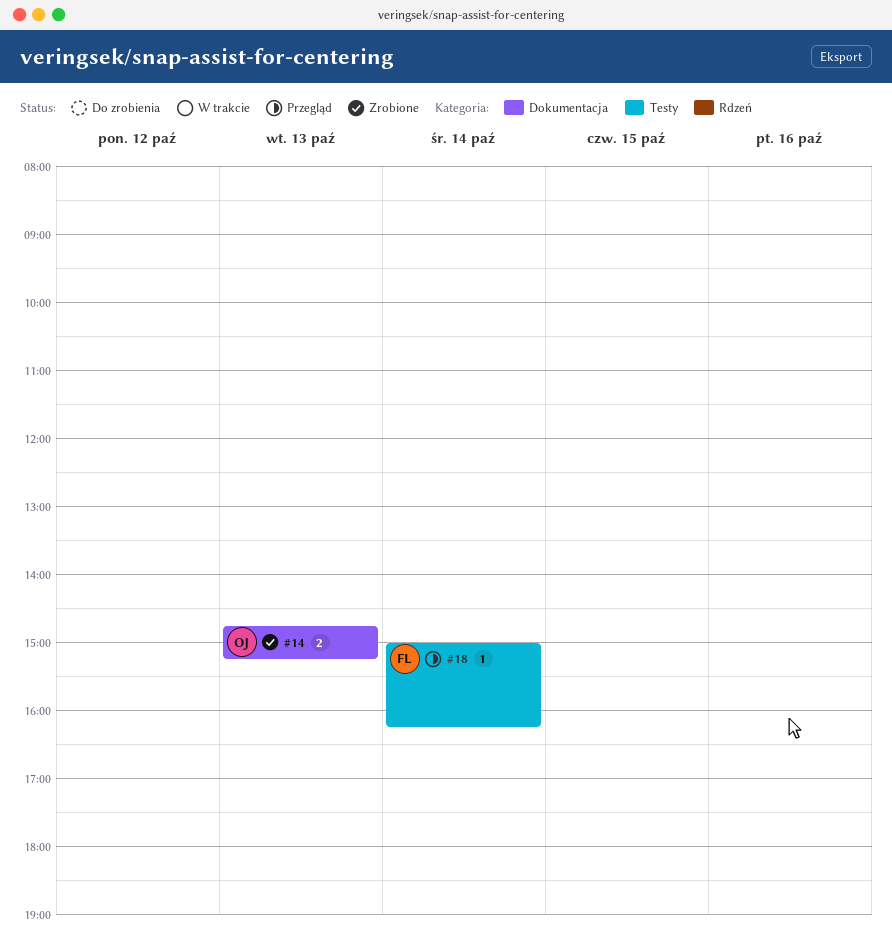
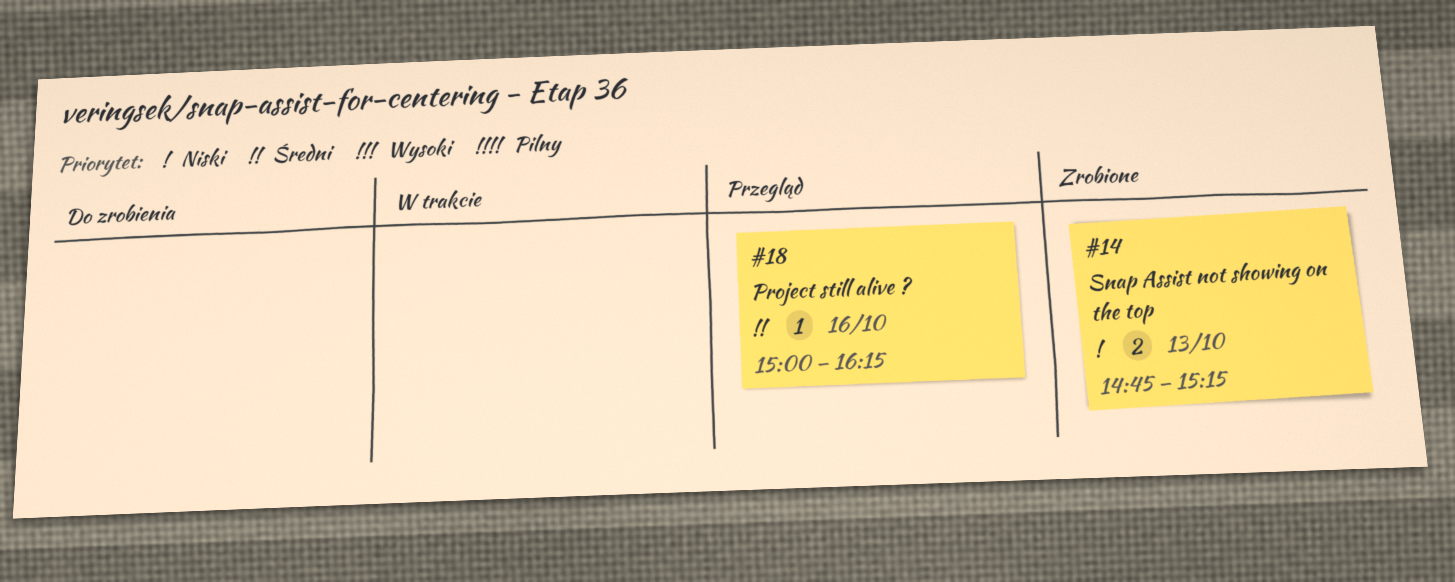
#18, day: Oct 14 -> Oct 16

